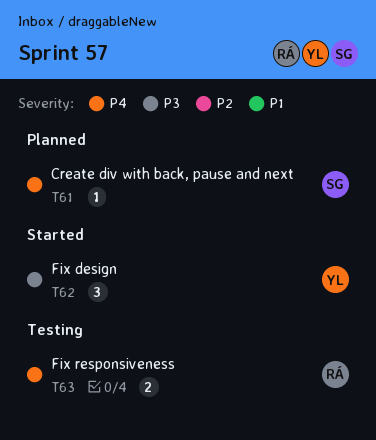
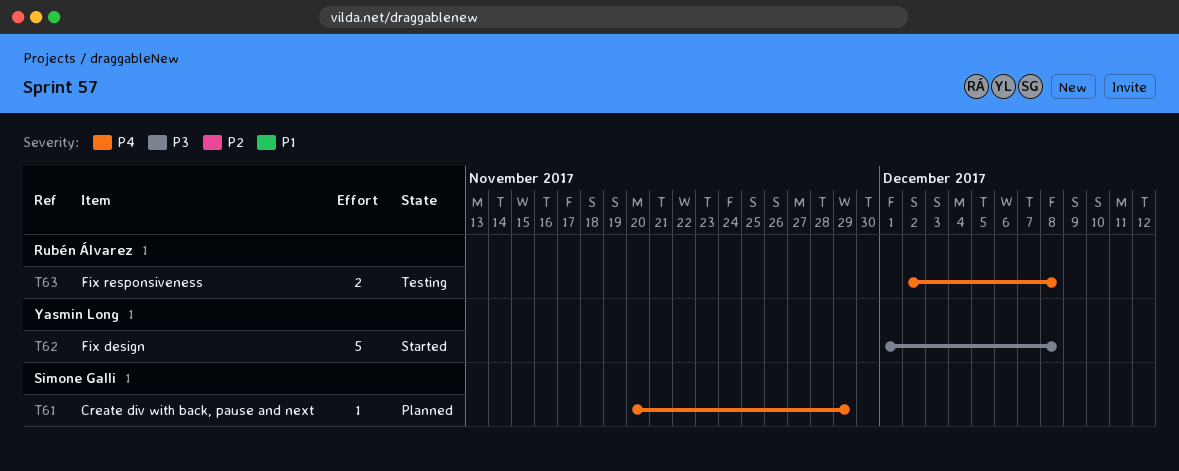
T62, estimate: 3 -> 5

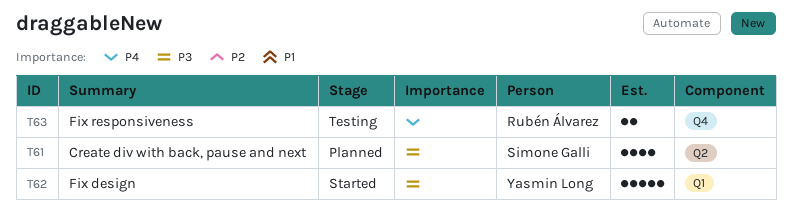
T61, priority: P4 -> P3
T61, estimate: 1 -> 4

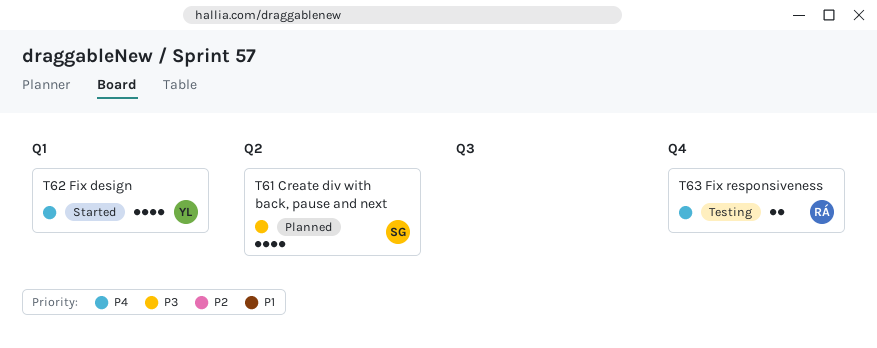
T62, priority: P3 -> P4
T62, estimate: 5 -> 4

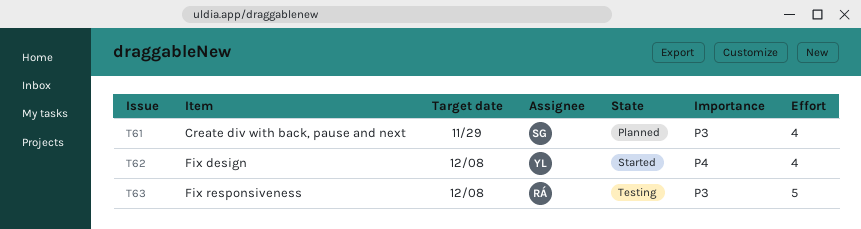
T63, priority: P4 -> P3
T63, estimate: 2 -> 5

